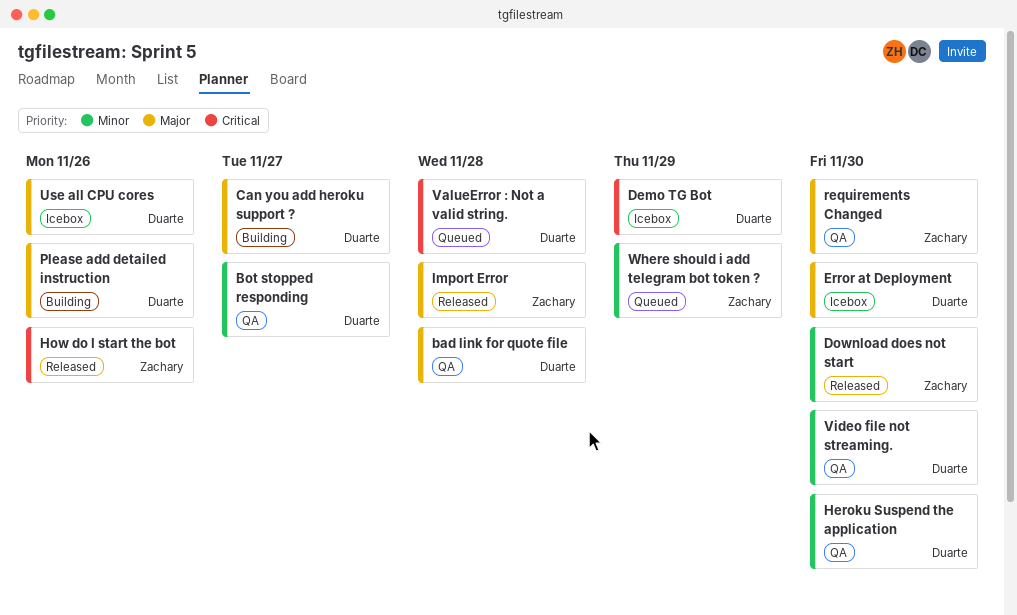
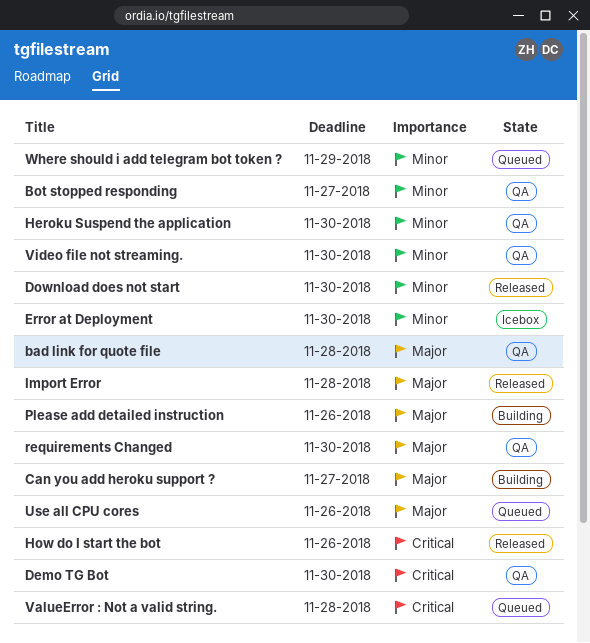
Demo TG Bot, status: Icebox -> QA
Demo TG Bot, due: Nov 29 -> Nov 30
Error at Deployment, priority: Major -> Minor
Use all CPU cores, status: Icebox -> Queued

